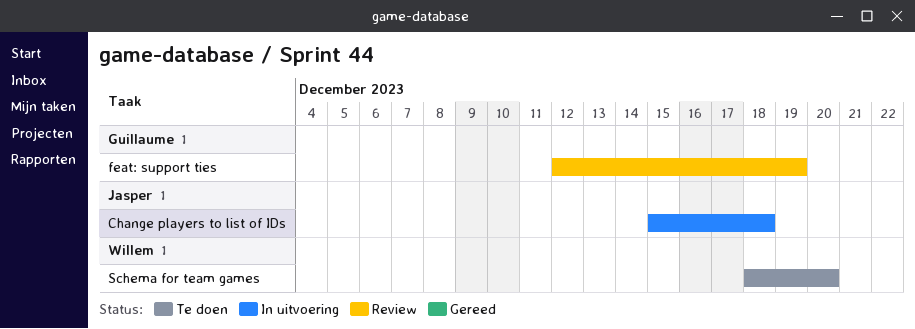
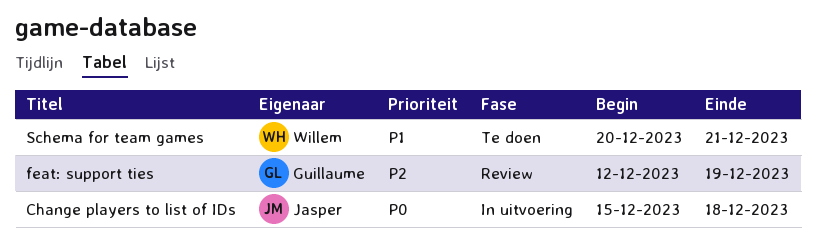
Schema for team games, start: Dec 18 -> Dec 20
Schema for team games, due: Dec 20 -> Dec 21

